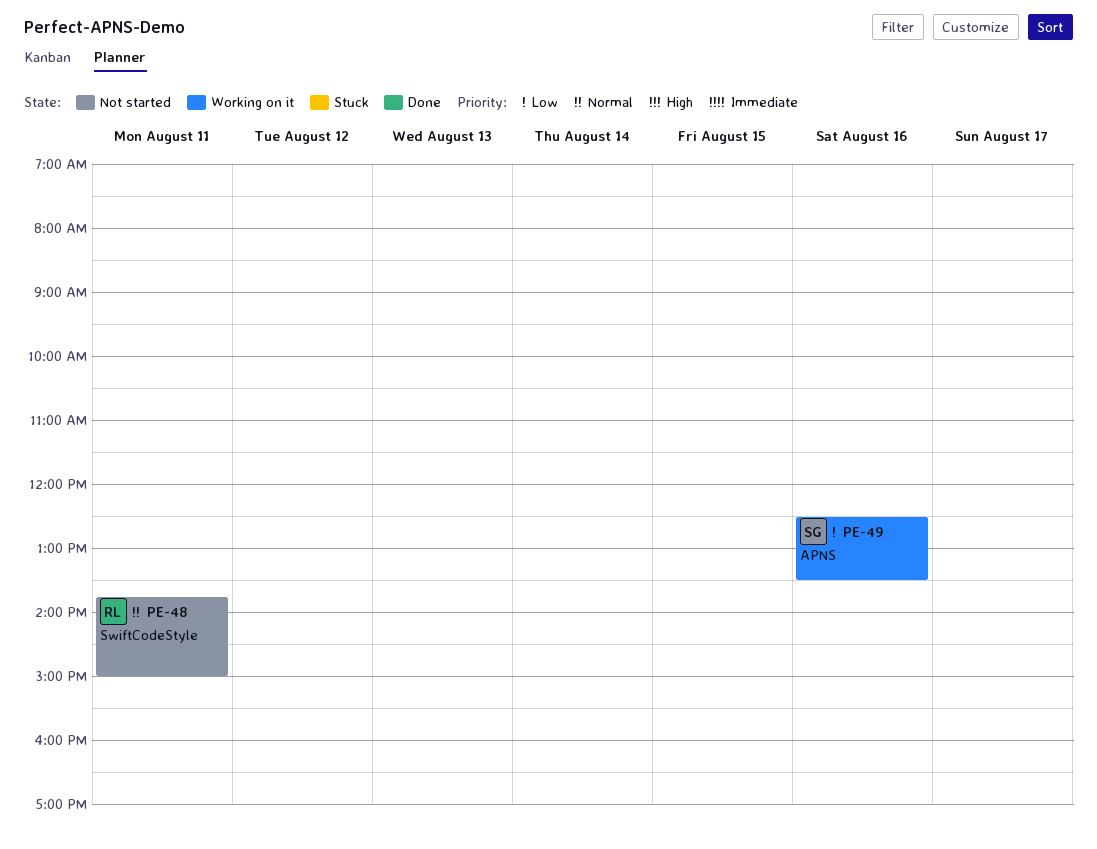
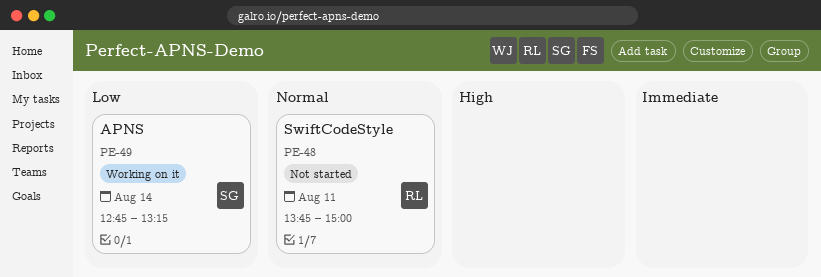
PE-49, day: Aug 16 -> Aug 14
PE-49, begins: 12:30 -> 12:45
PE-49, ends: 13:30 -> 13:15

